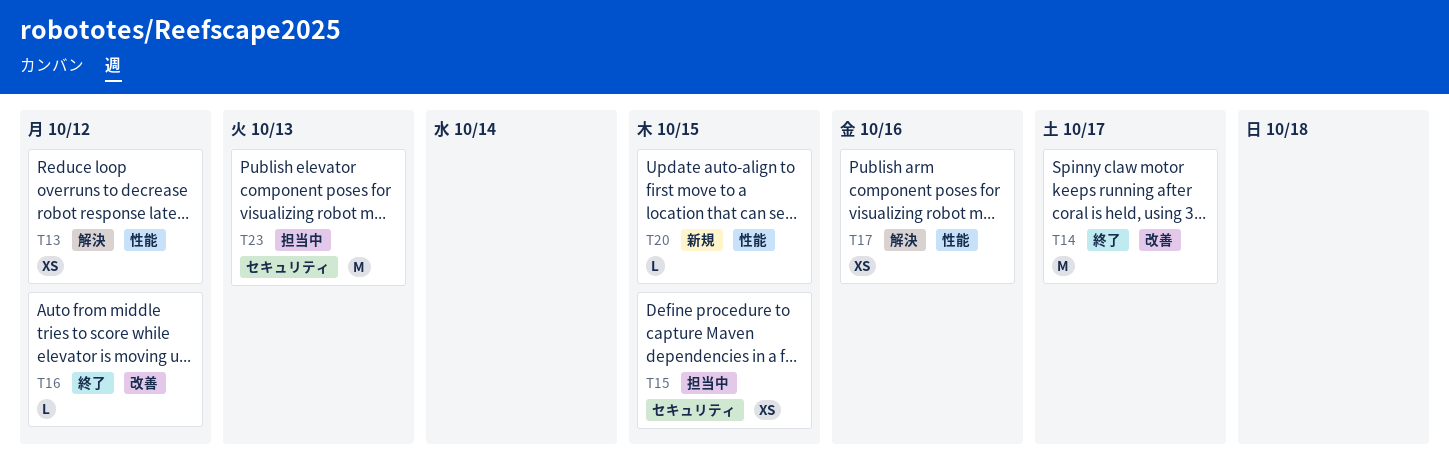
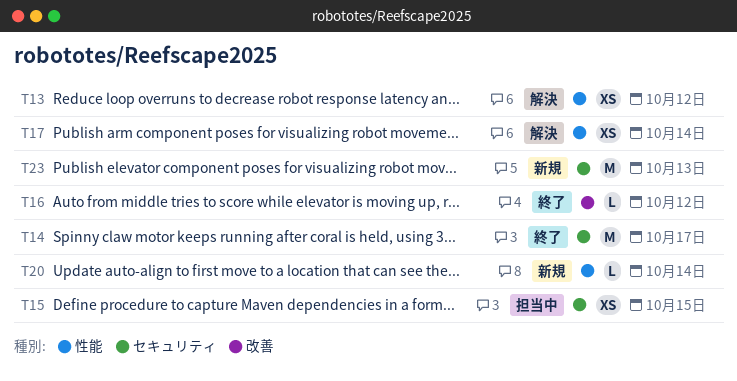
T14, label: 改善 -> セキュリティ
T17, due: Oct 16 -> Oct 14
T20, due: Oct 15 -> Oct 14
T23, status: 担当中 -> 新規

